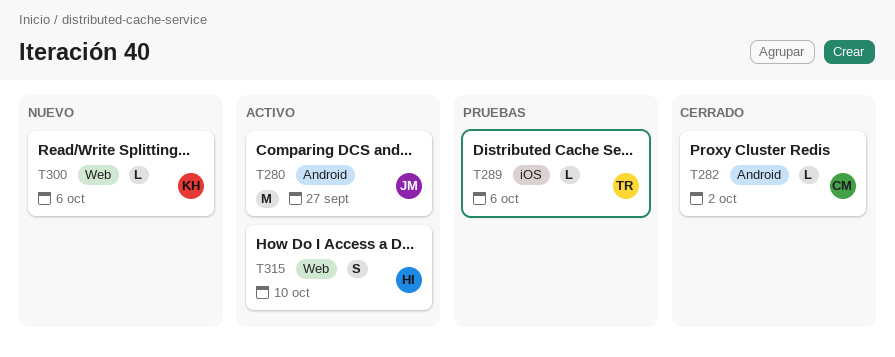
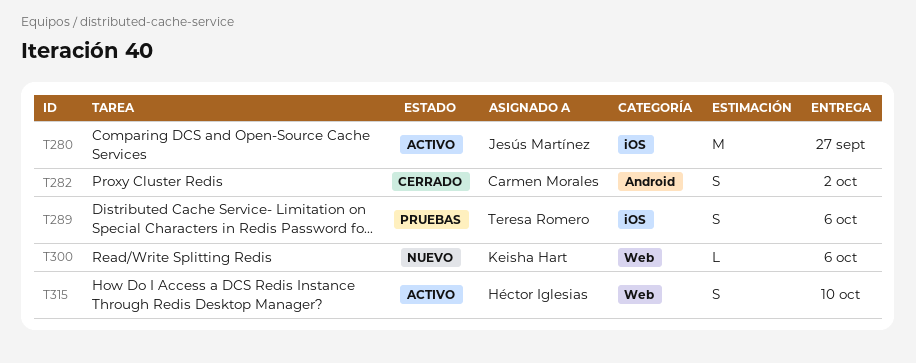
T280, label: Android -> iOS
T282, estimate: L -> S
T289, estimate: L -> S

